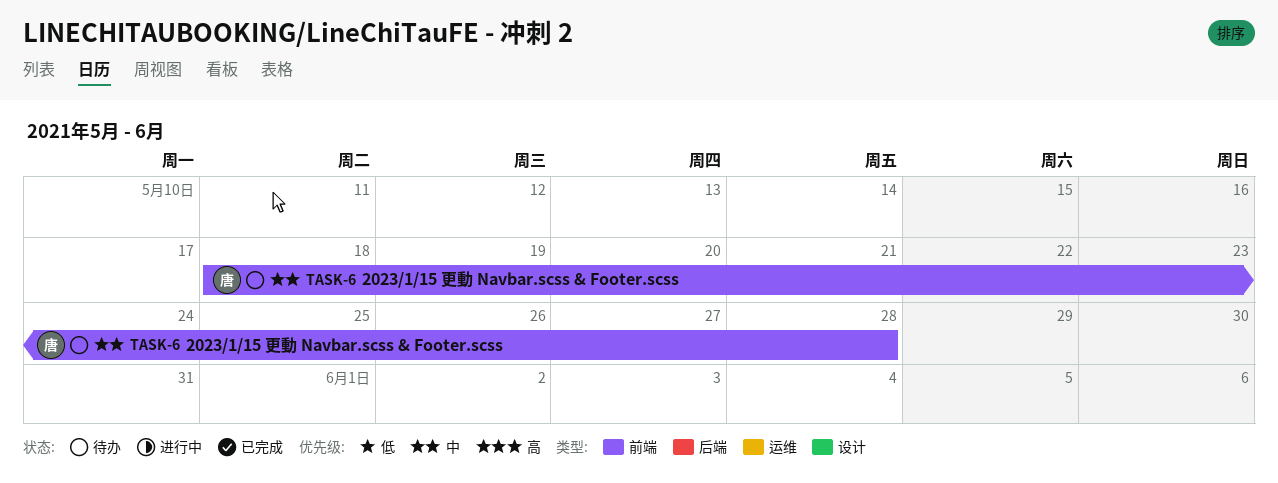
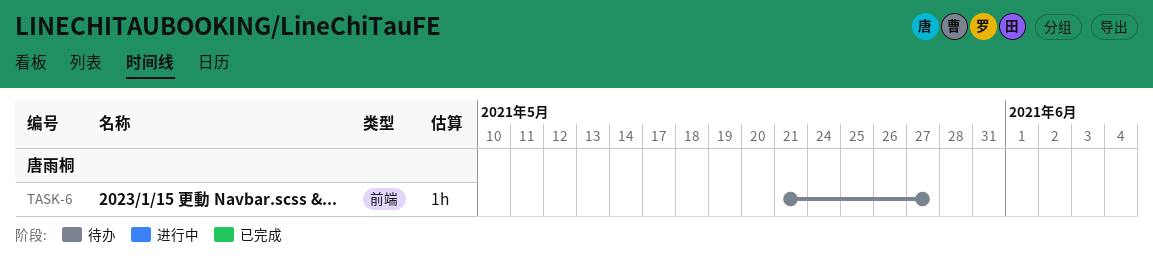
TASK-6, start: May 18 -> May 21
TASK-6, due: May 28 -> May 27

